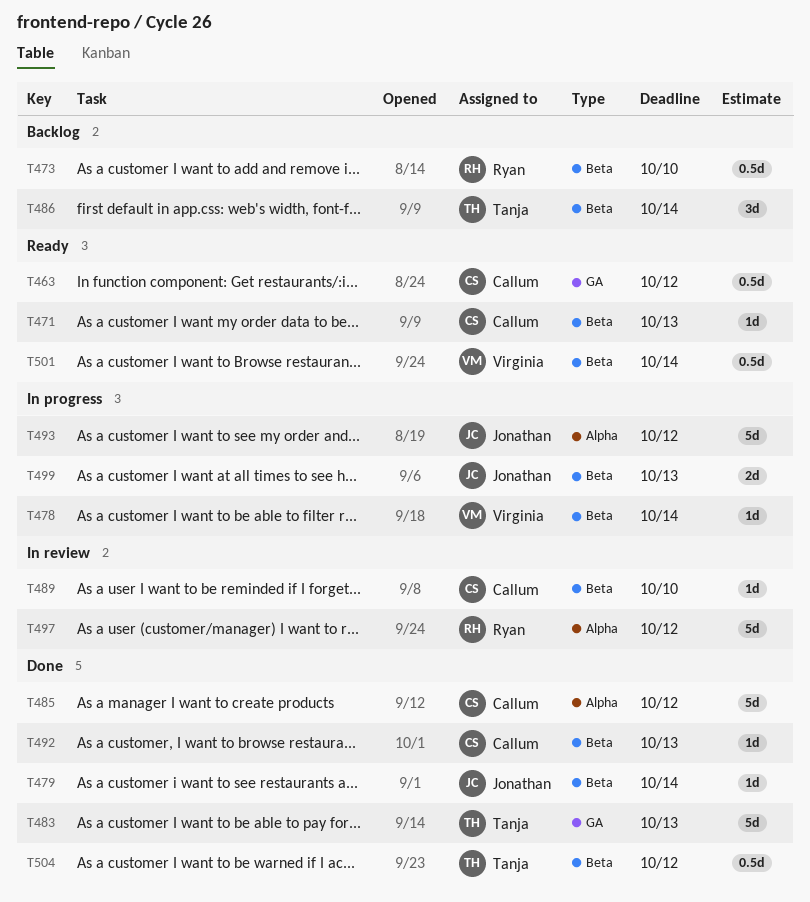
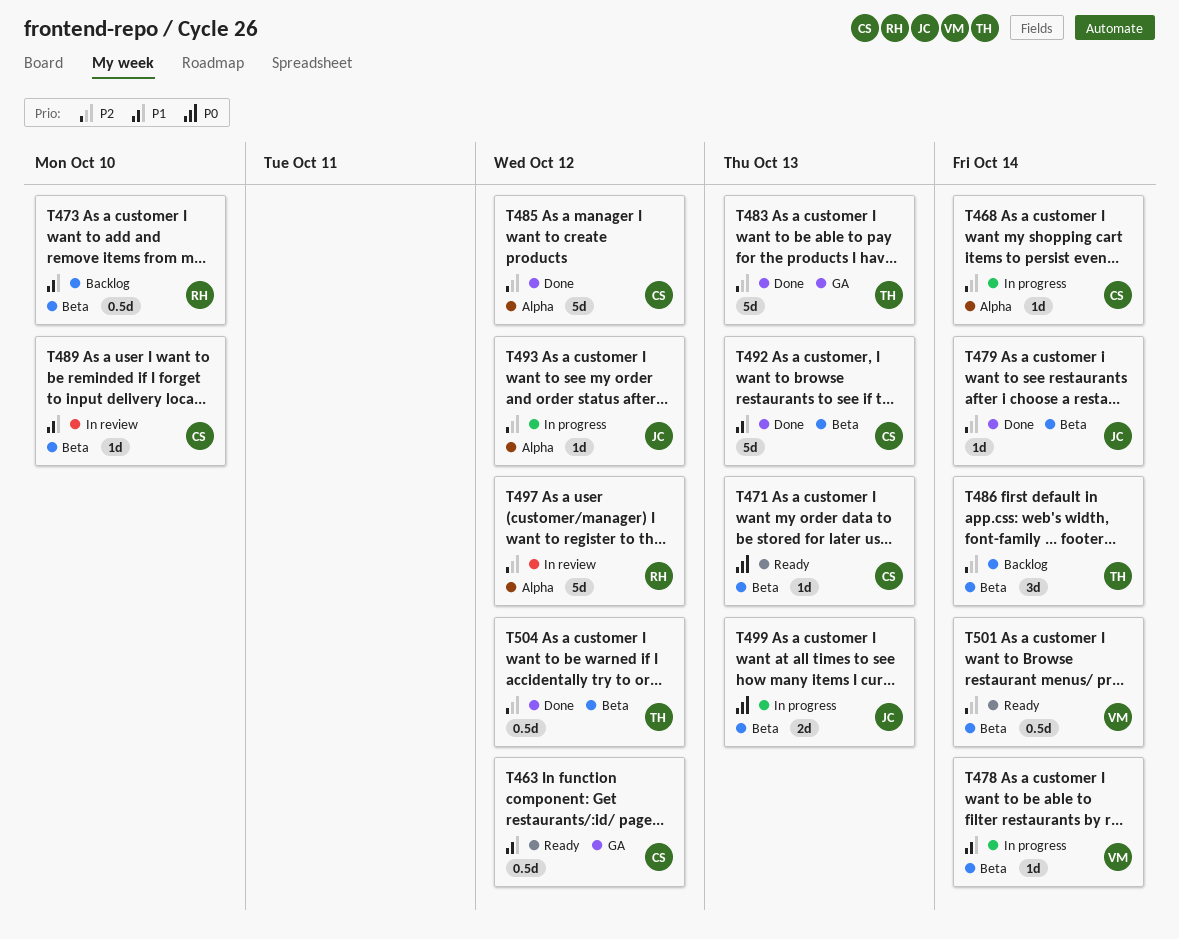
T468: none -> present
T492, estimate: 1d -> 5d
T493, estimate: 5d -> 1d

